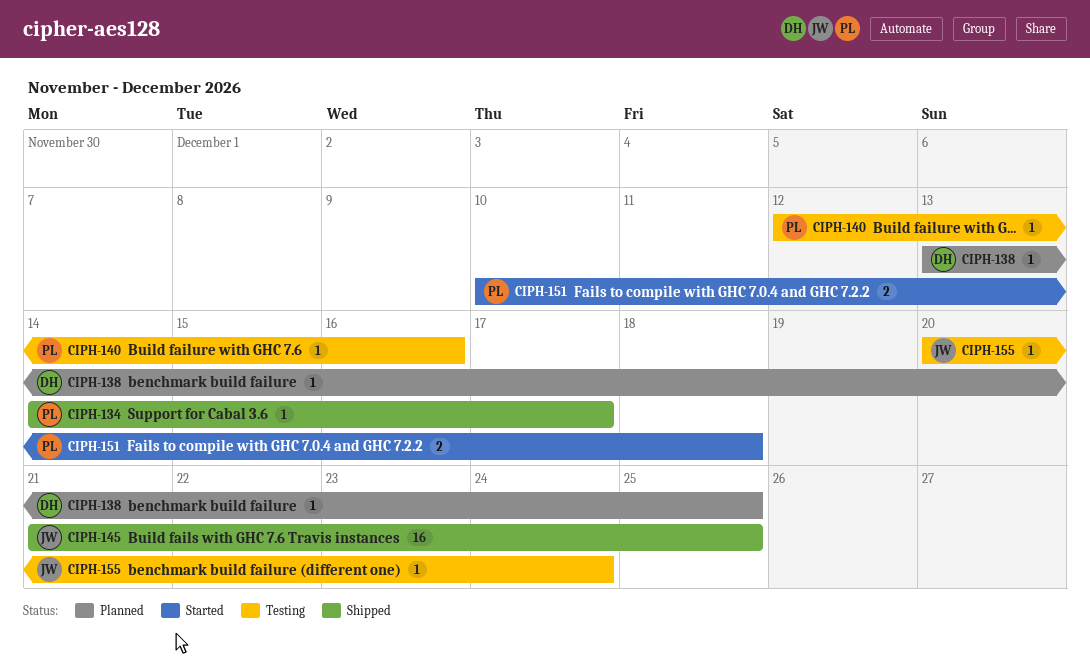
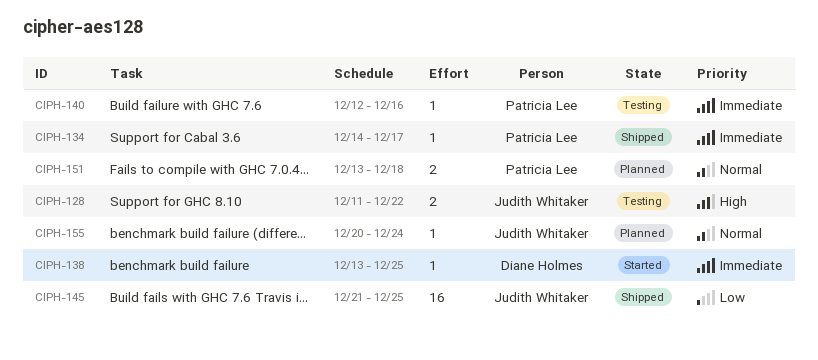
CIPH-128: none -> present
CIPH-138, status: Planned -> Started
CIPH-151, status: Started -> Planned
CIPH-151, start: Dec 10 -> Dec 13
CIPH-155, status: Testing -> Planned

